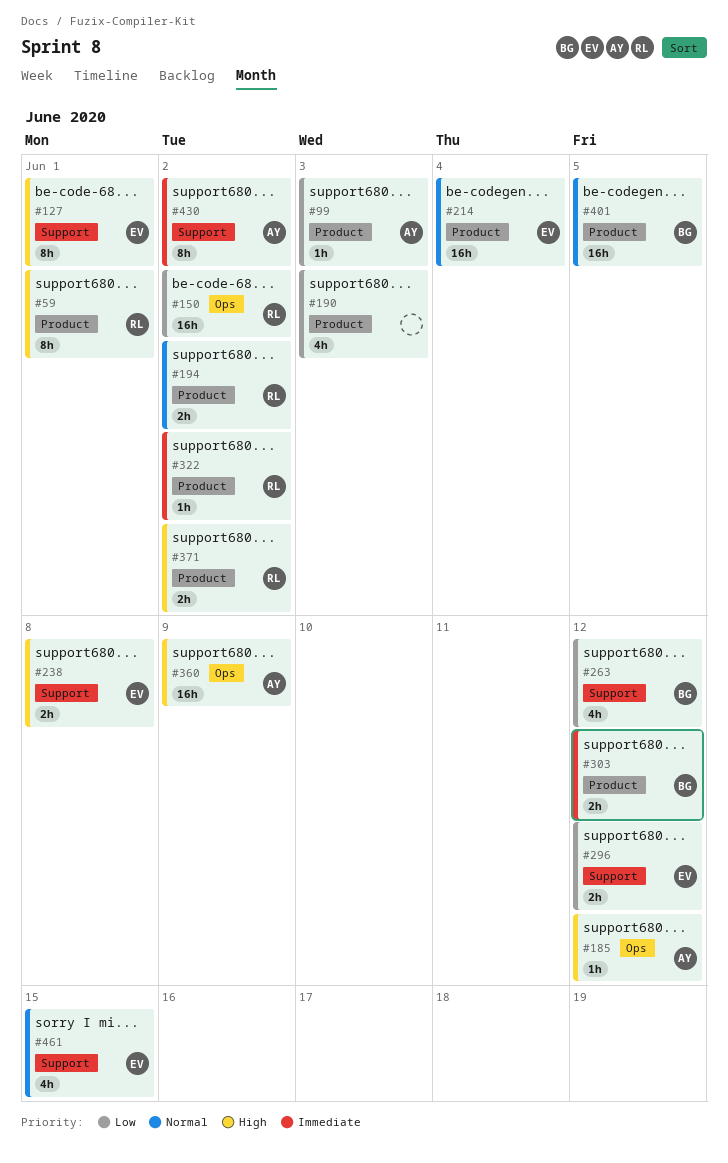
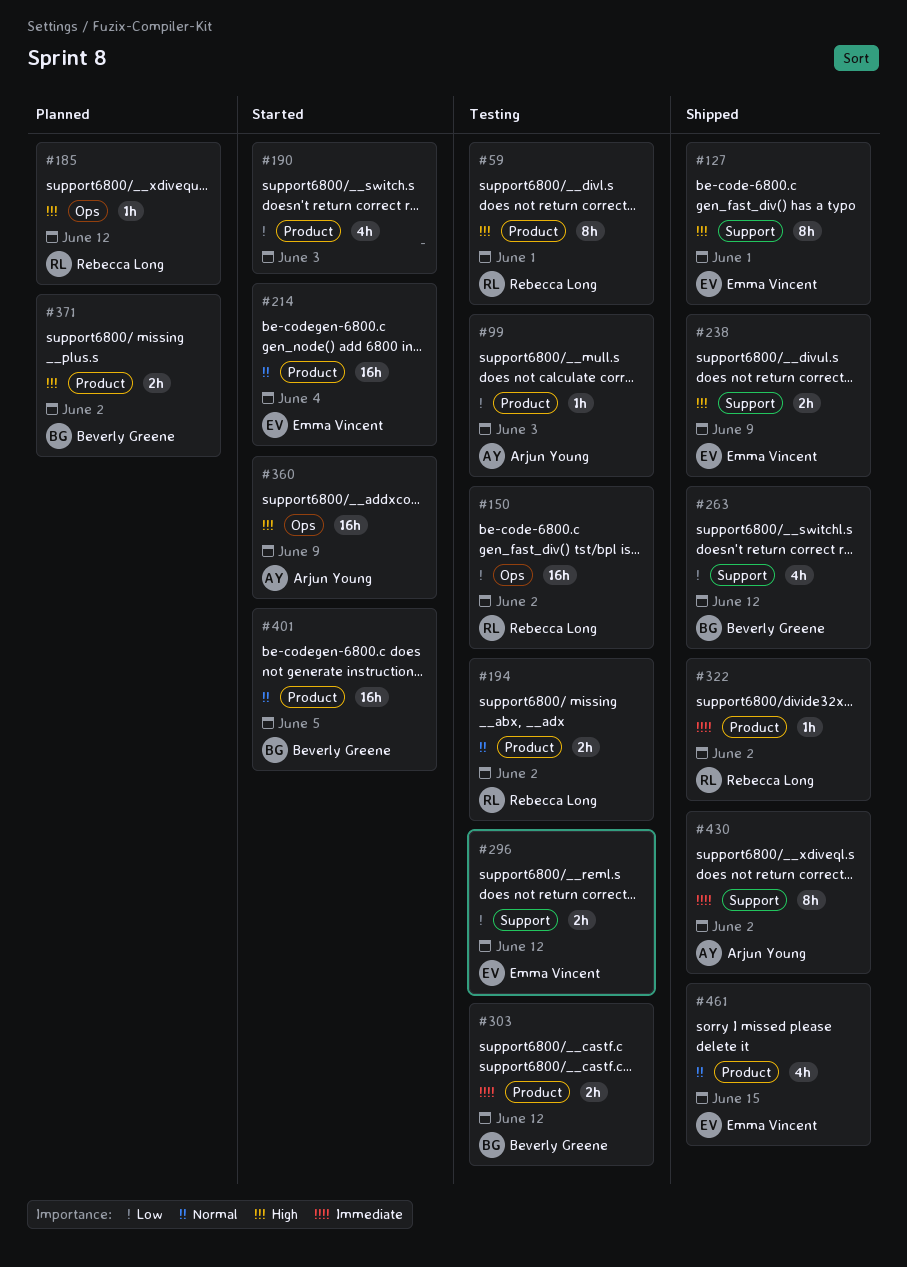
#185, owner: Arjun Young -> Rebecca Long
#238, due: Jun 8 -> Jun 9
#371, owner: Rebecca Long -> Beverly Greene
#461, label: Support -> Product

